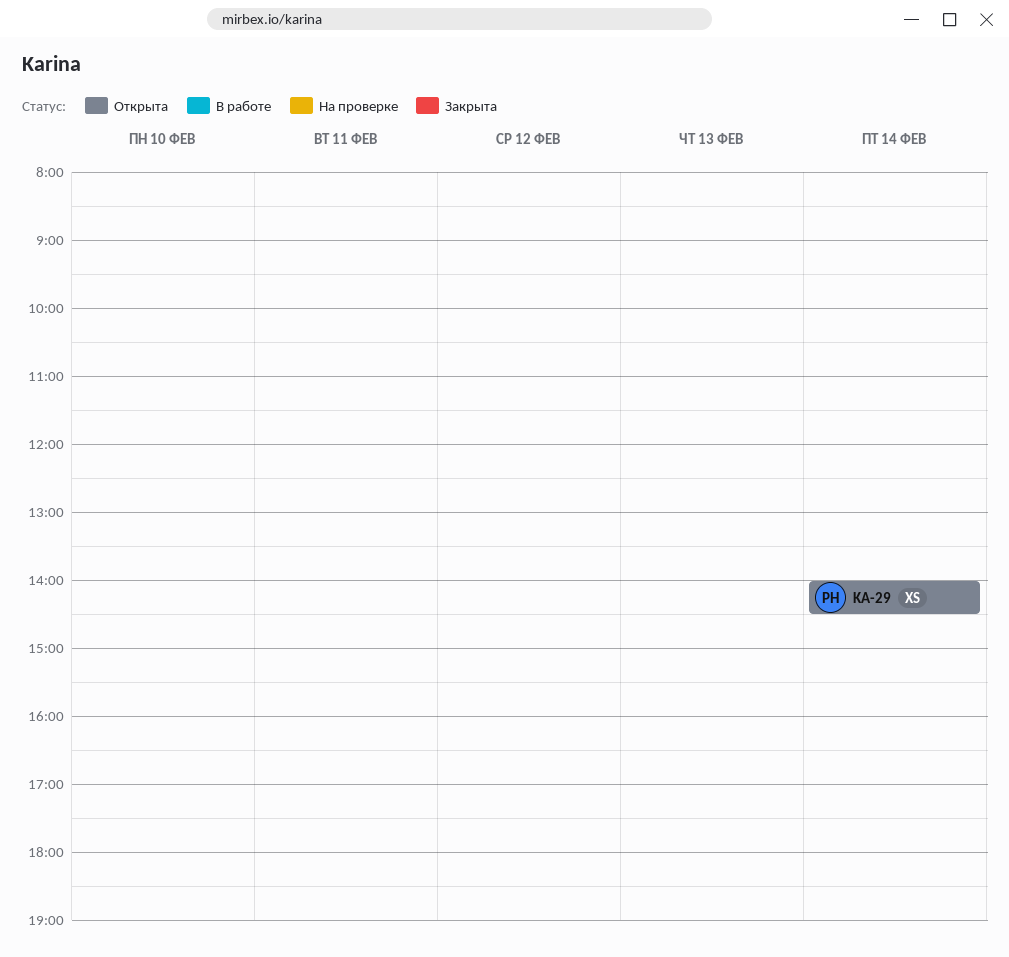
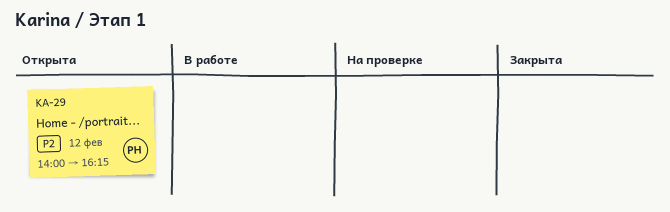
KA-29, day: Feb 14 -> Feb 12
KA-29, ends: 14:30 -> 16:15

